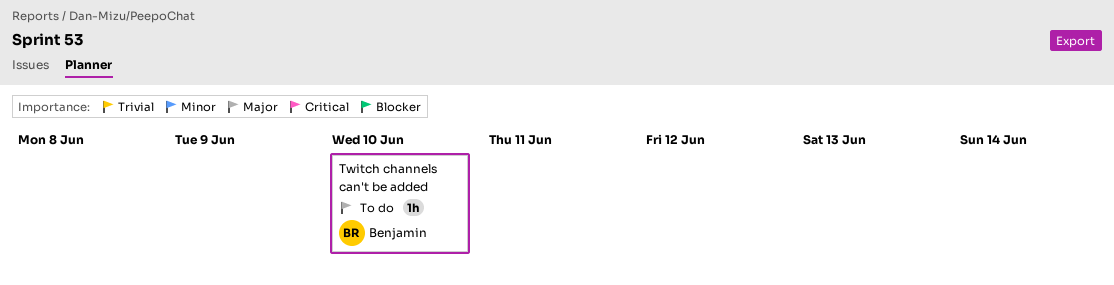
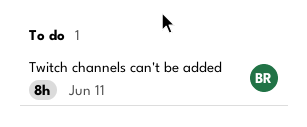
Twitch channels can't be added, estimate: 1h -> 8h
Twitch channels can't be added, due: Jun 10 -> Jun 11

